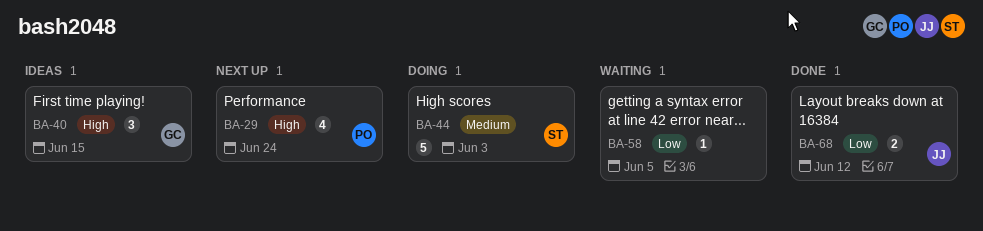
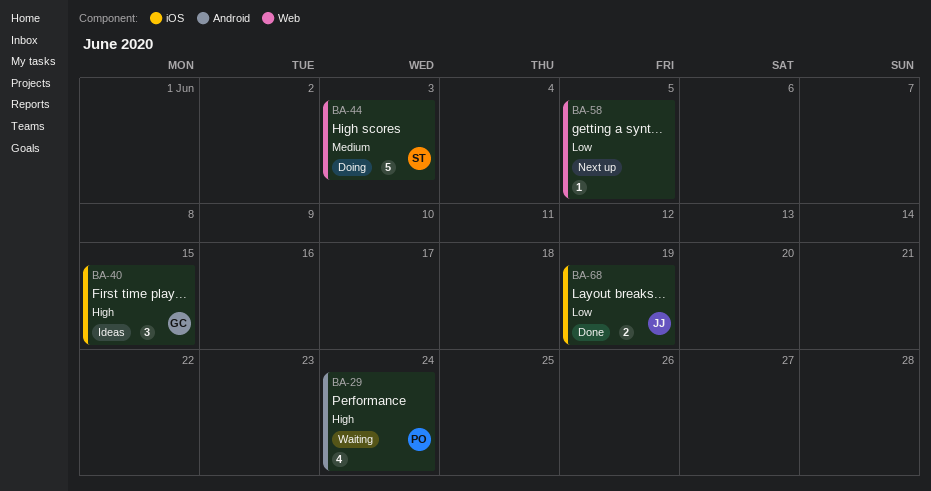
BA-29, status: Next up -> Waiting
BA-58, status: Waiting -> Next up
BA-68, due: Jun 12 -> Jun 19

